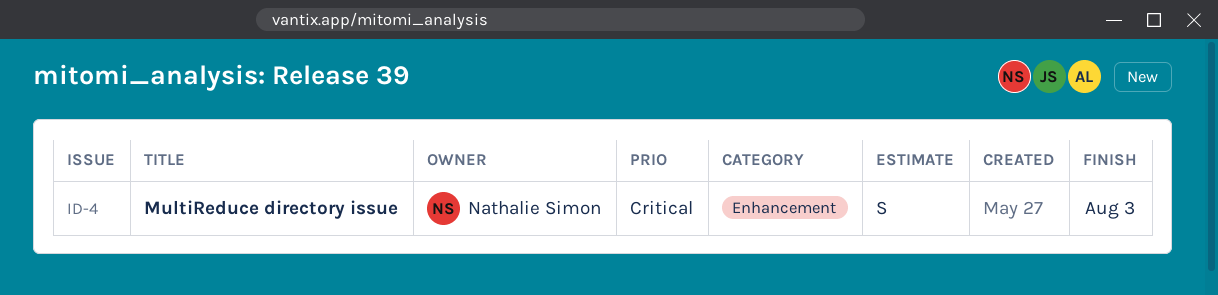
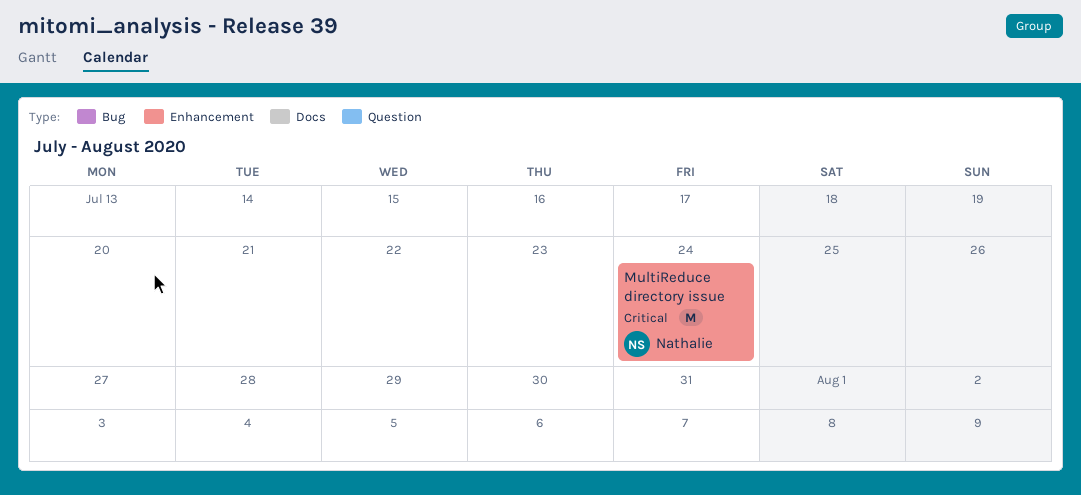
MultiReduce directory issue, estimate: S -> M
MultiReduce directory issue, due: Aug 3 -> Jul 24

